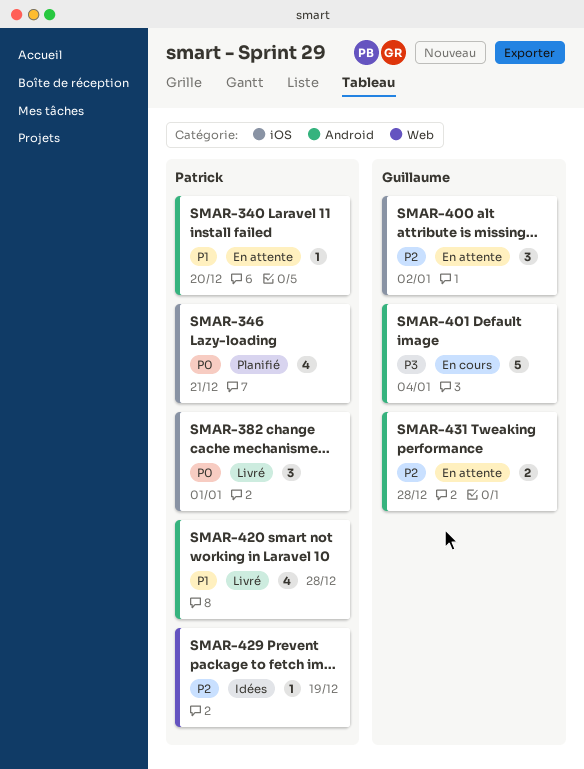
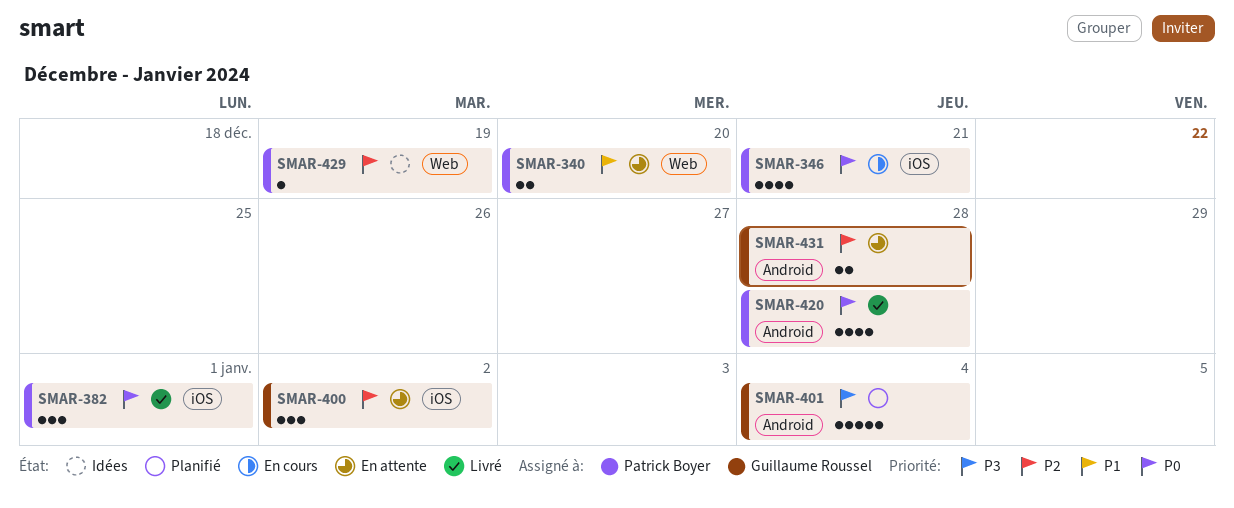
SMAR-340, label: Android -> Web
SMAR-340, estimate: 1 -> 2
SMAR-346, status: Planifié -> En cours
SMAR-401, status: En cours -> Planifié
SMAR-420, priority: P1 -> P0

